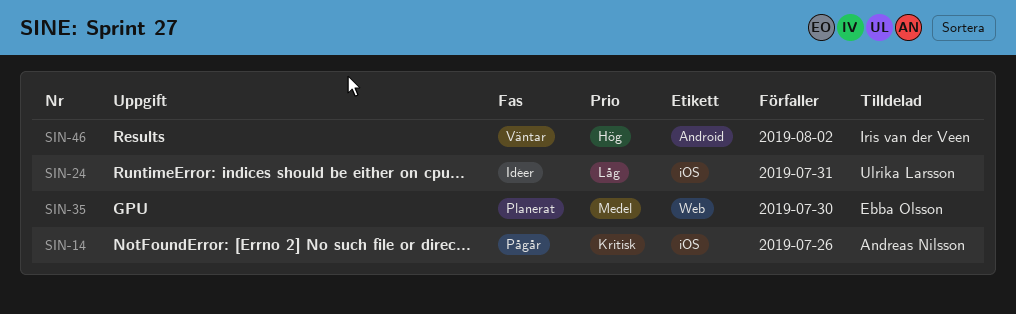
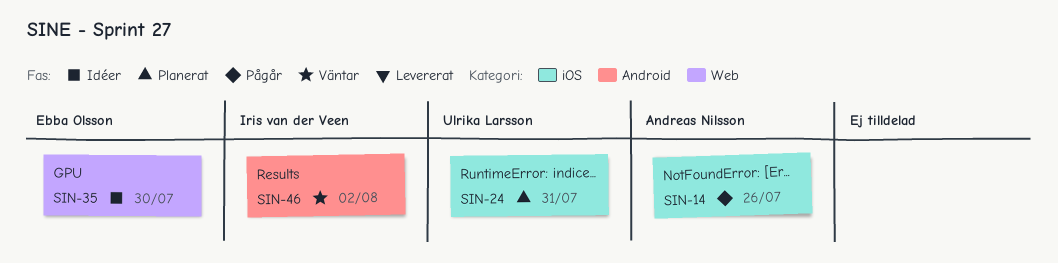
SIN-24, status: Idéer -> Planerat
SIN-35, status: Planerat -> Idéer

